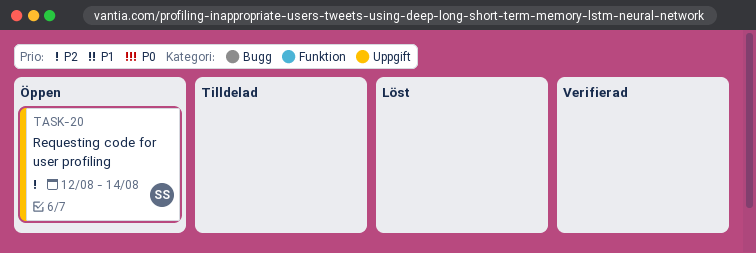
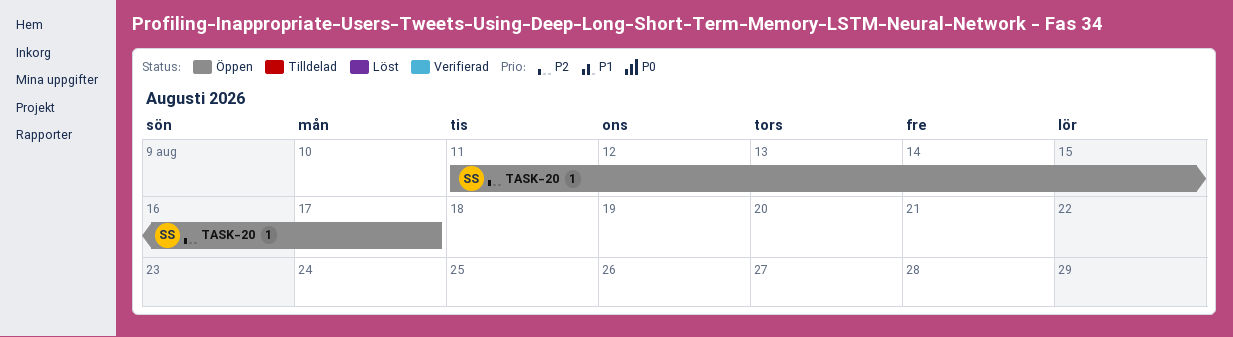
TASK-20, start: Aug 12 -> Aug 11
TASK-20, due: Aug 14 -> Aug 17

